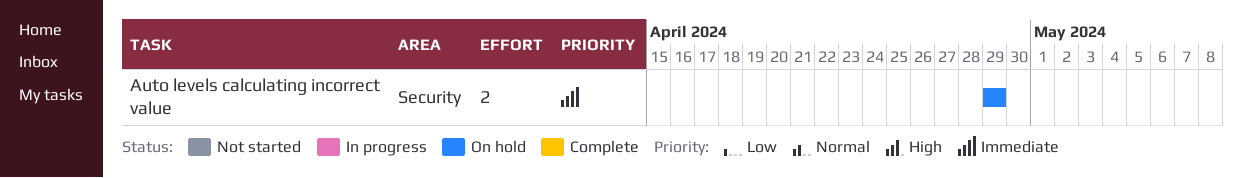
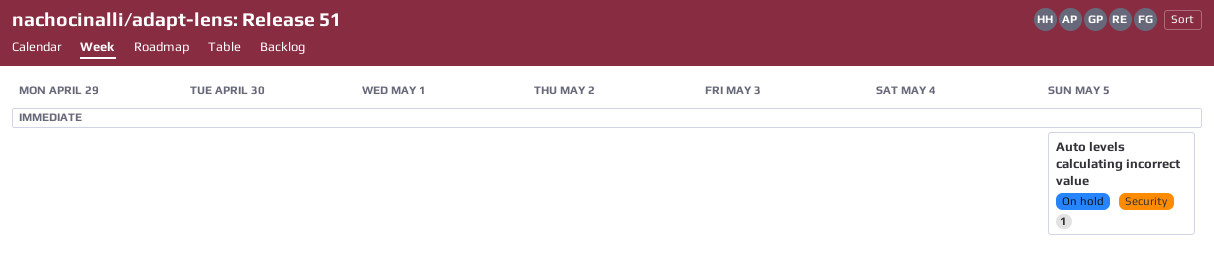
Auto levels calculating incorrect value, estimate: 2 -> 1
Auto levels calculating incorrect value, due: Apr 29 -> May 5

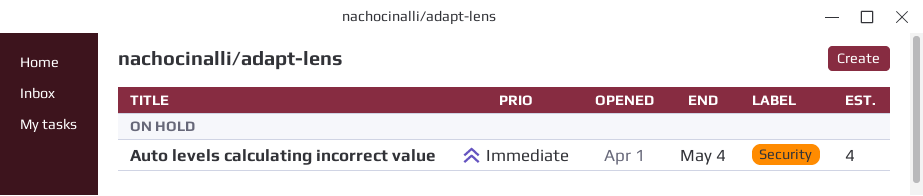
Auto levels calculating incorrect value, estimate: 1 -> 4
Auto levels calculating incorrect value, due: May 5 -> May 4

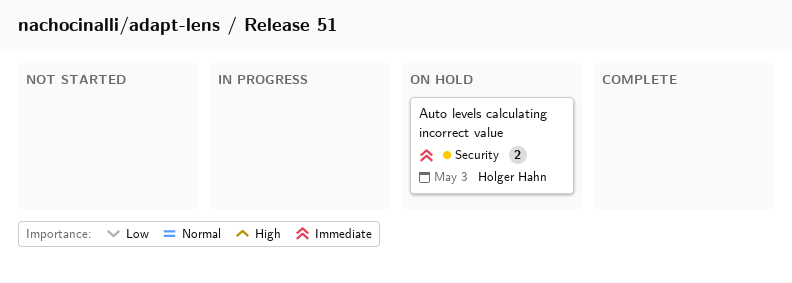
Auto levels calculating incorrect value, estimate: 4 -> 2
Auto levels calculating incorrect value, due: May 4 -> May 3

